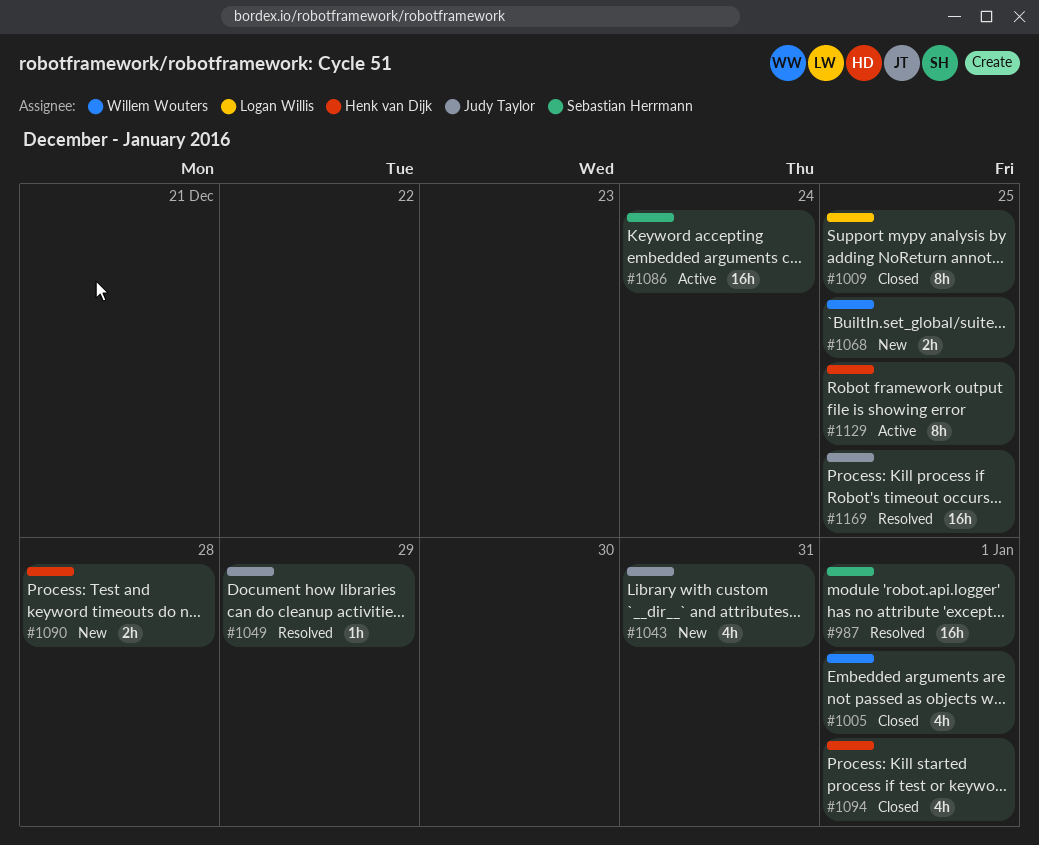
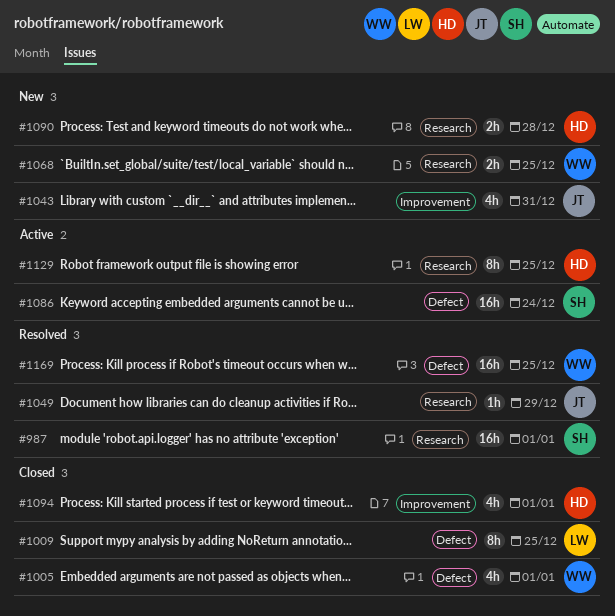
#1169, owner: Judy Taylor -> Willem Wouters

